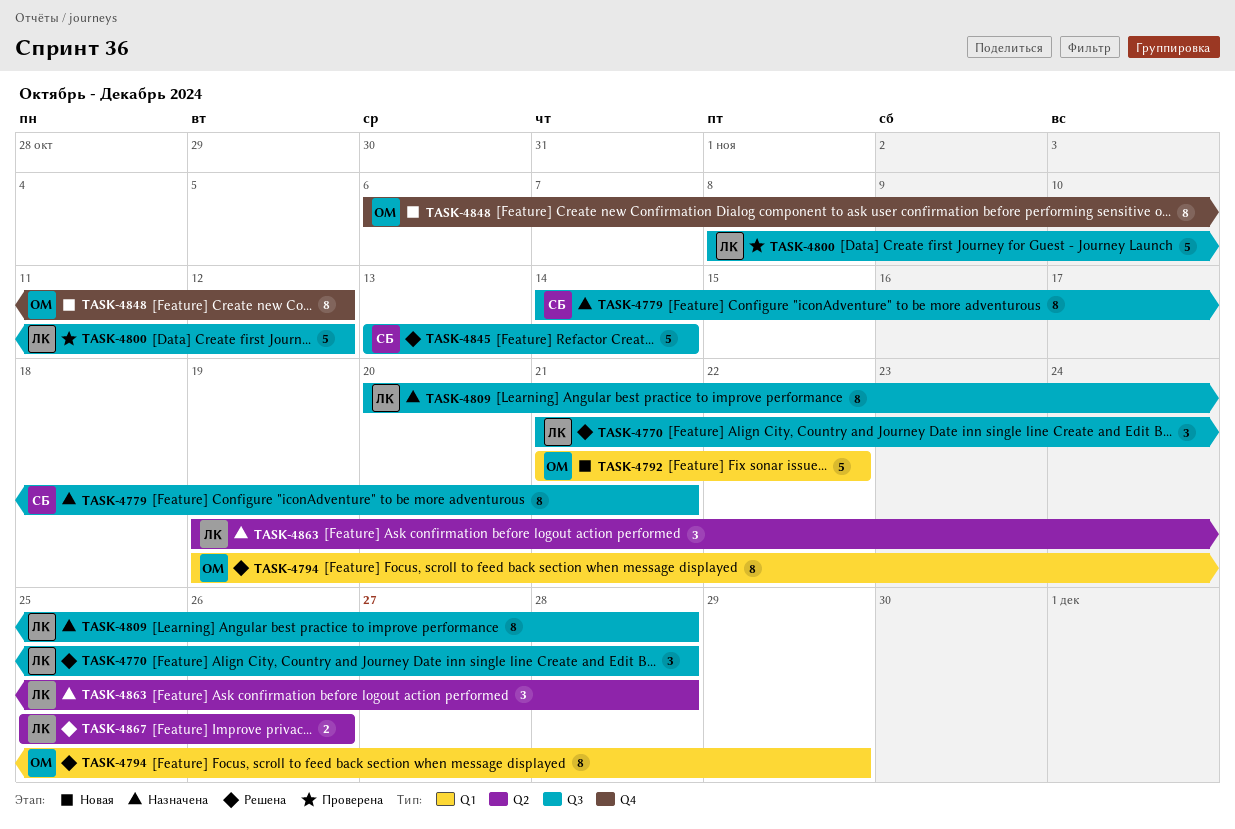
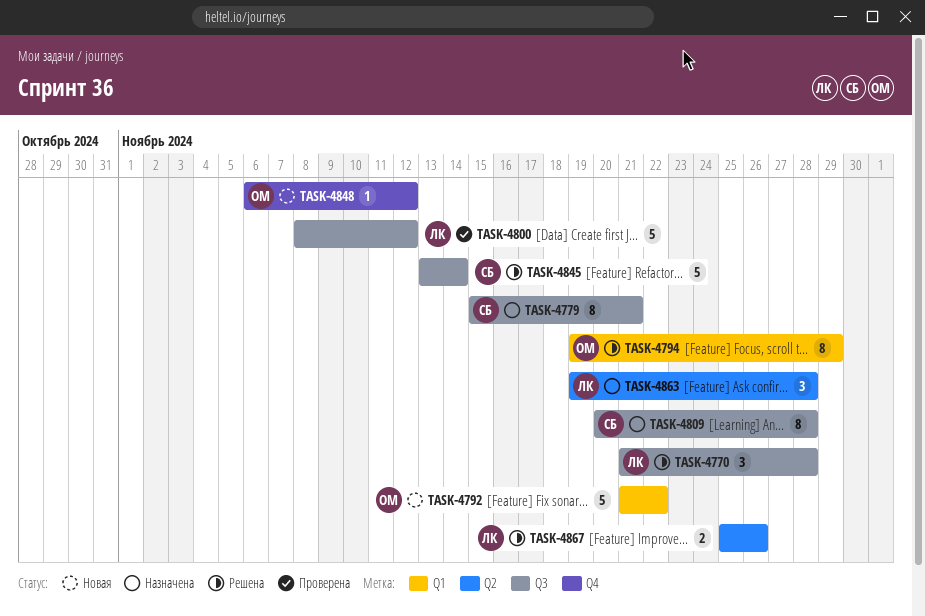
TASK-4779, start: Nov 14 -> Nov 15
TASK-4809, owner: ЛК -> СБ
TASK-4848, estimate: 8 -> 1

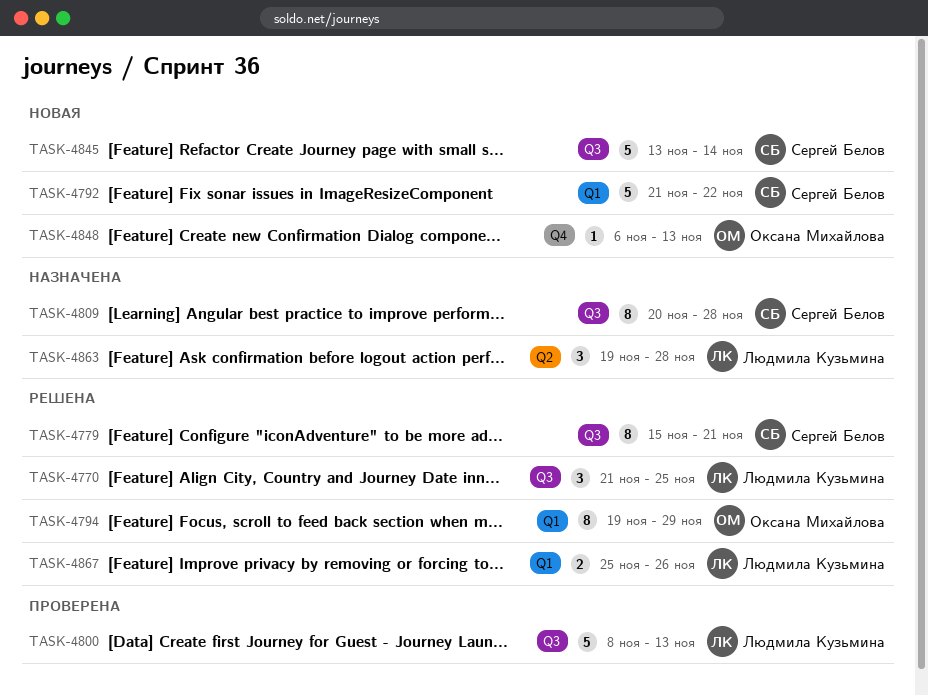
TASK-4770, due: Nov 28 -> Nov 25
TASK-4779, status: Назначена -> Решена
TASK-4792, owner: Оксана Михайлова -> Сергей Белов
TASK-4800, due: Nov 12 -> Nov 13
TASK-4845, status: Решена -> Новая
TASK-4848, due: Nov 12 -> Nov 13
TASK-4867, label: Q2 -> Q1

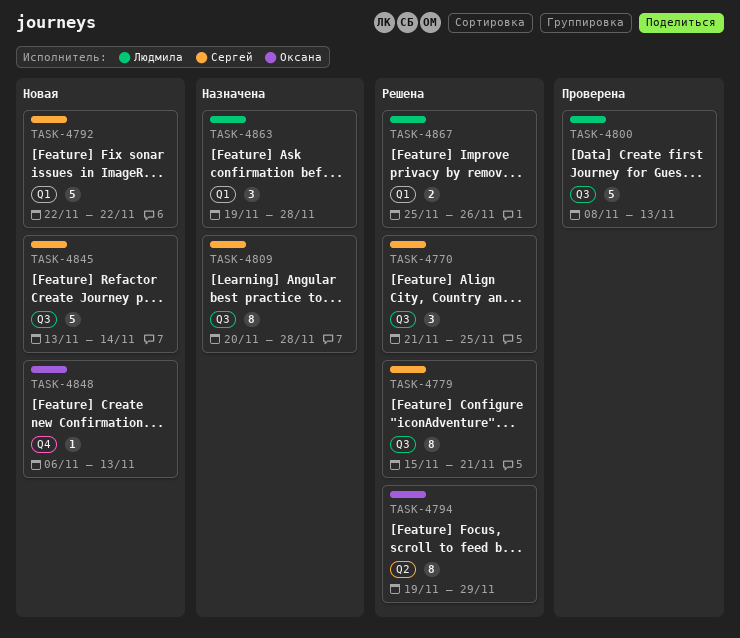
TASK-4770, owner: Людмила Кузьмина -> Сергей Белов
TASK-4792, start: Nov 21 -> Nov 22
TASK-4794, label: Q1 -> Q2
TASK-4863, label: Q2 -> Q1

